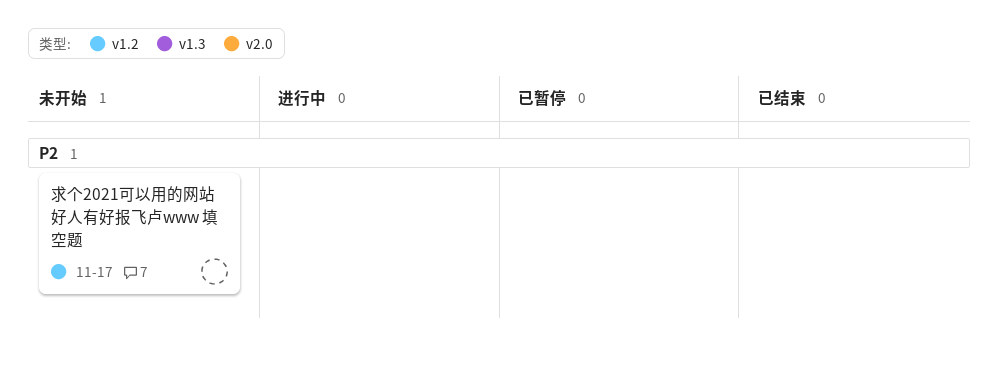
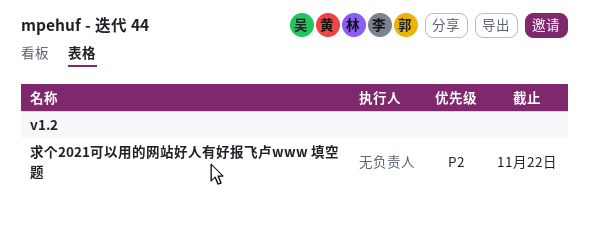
求个2021可以用的网站好人有好报飞卢www 填空题, due: Nov 17 -> Nov 22

